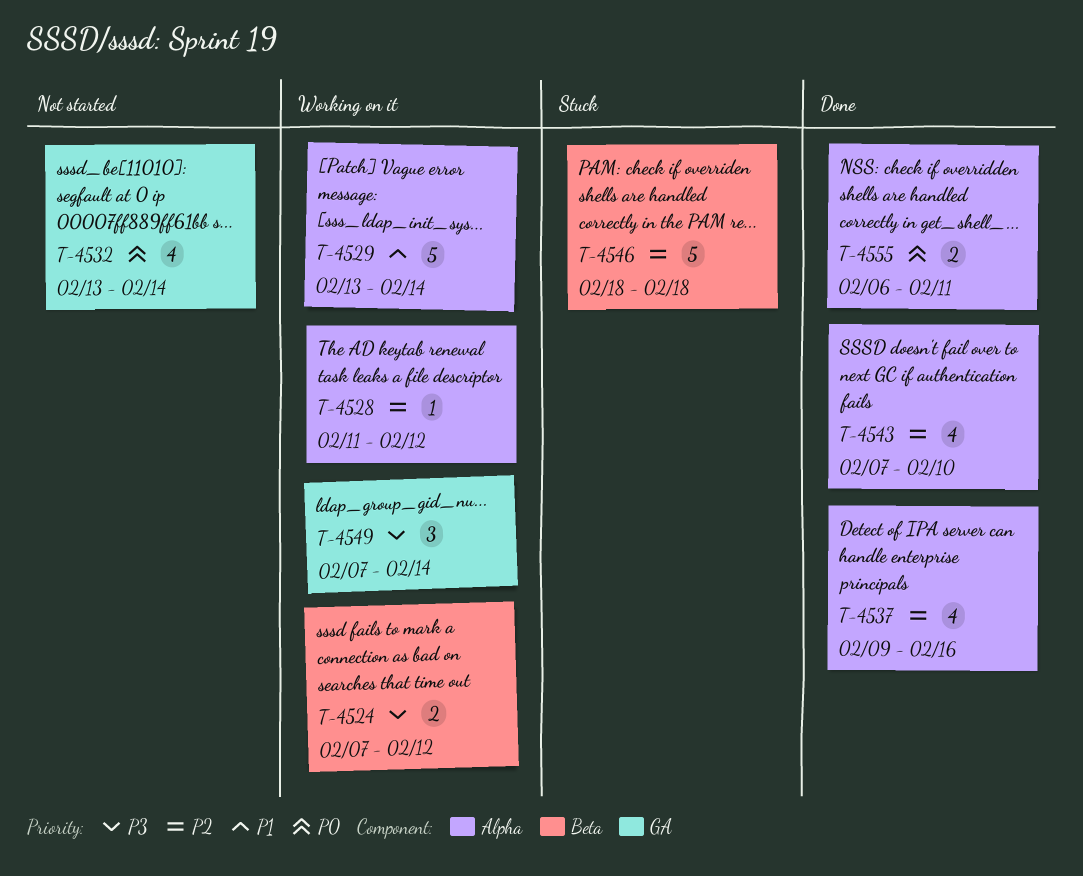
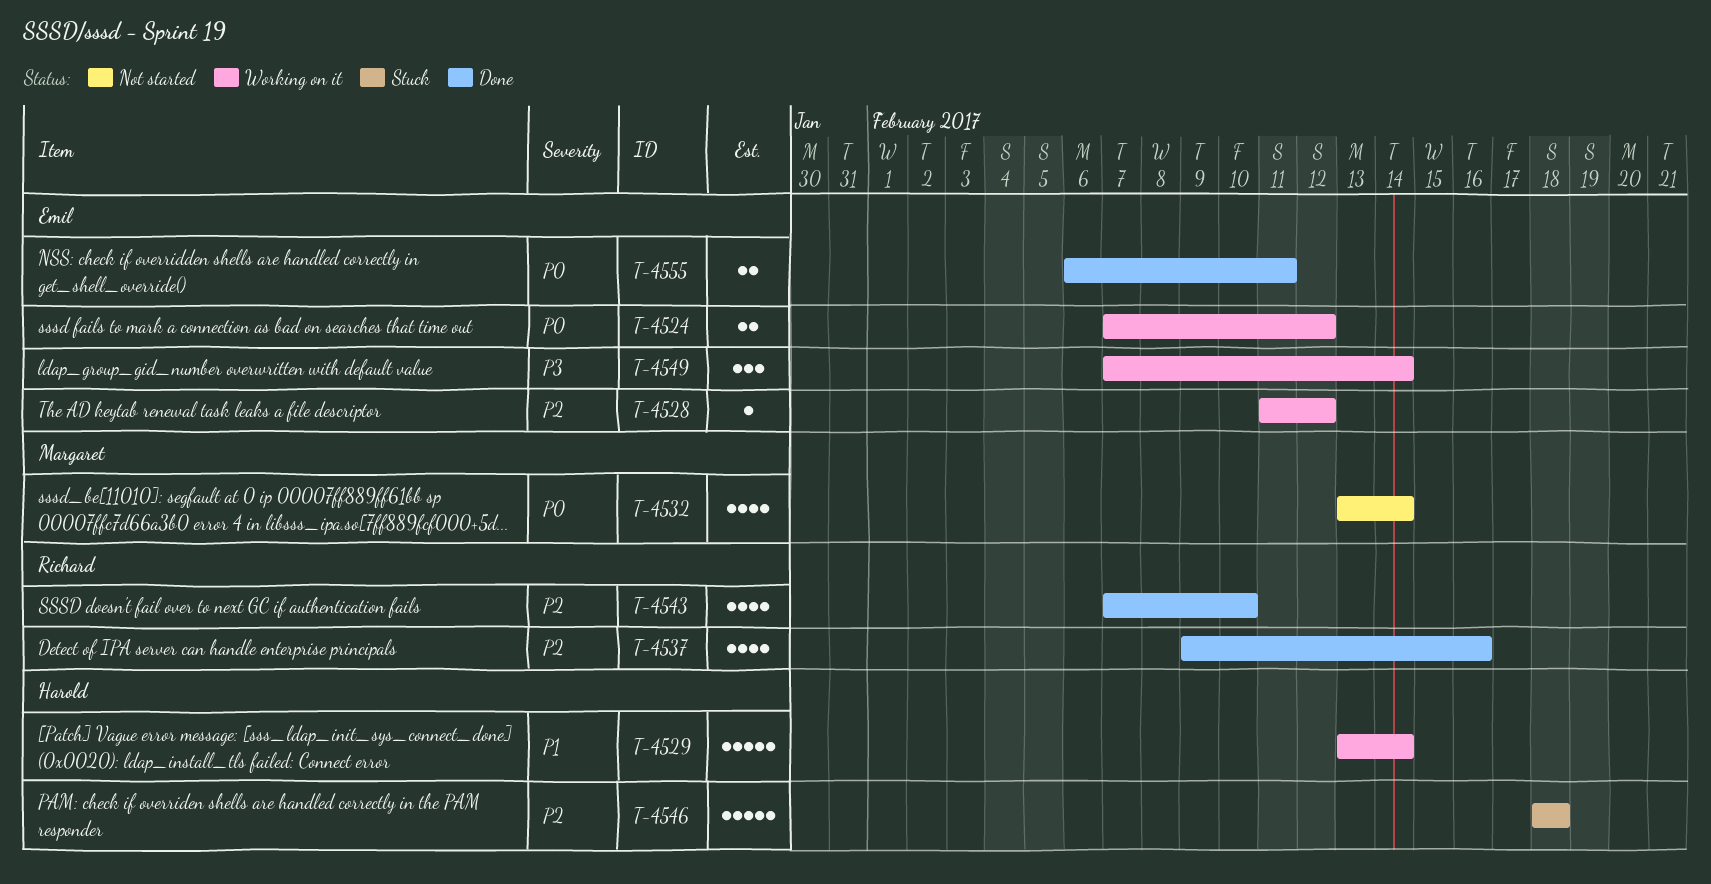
T-4524, priority: P3 -> P0

